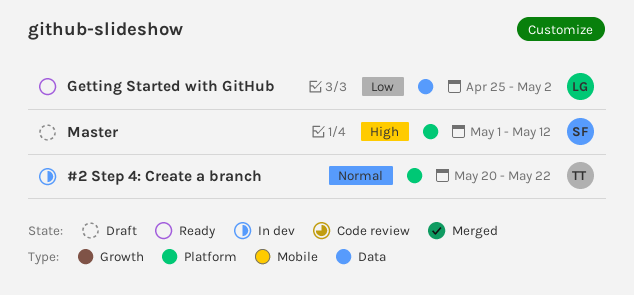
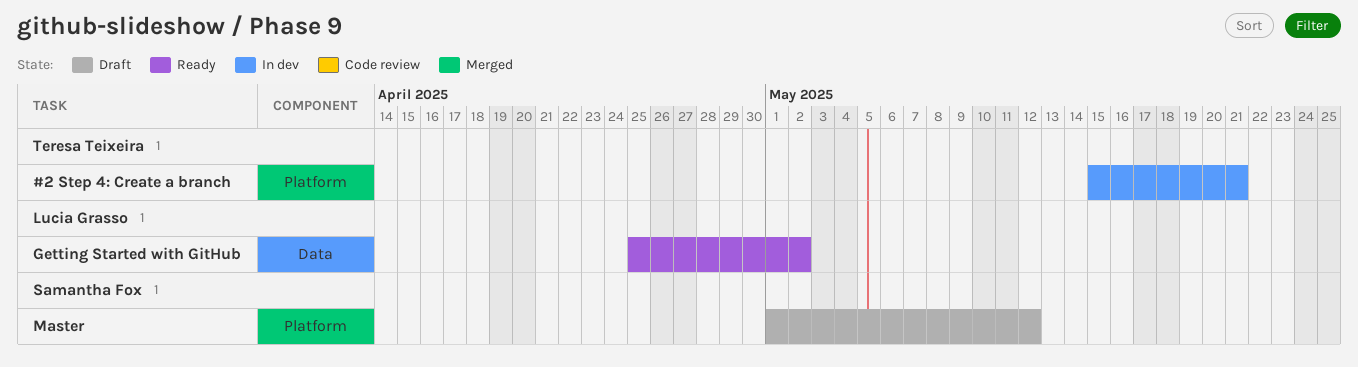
#2 Step 4: Create a branch, start: May 20 -> May 15
#2 Step 4: Create a branch, due: May 22 -> May 21

